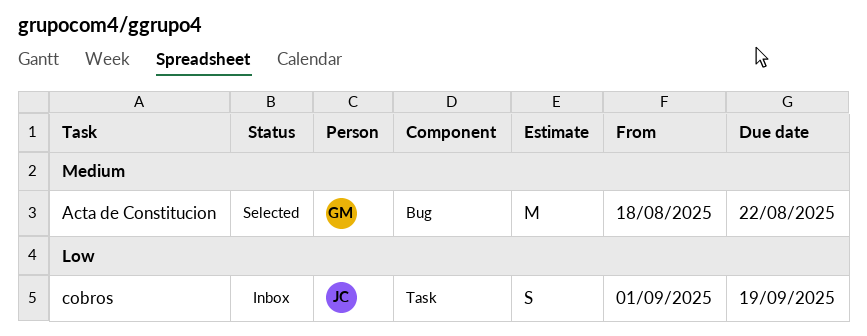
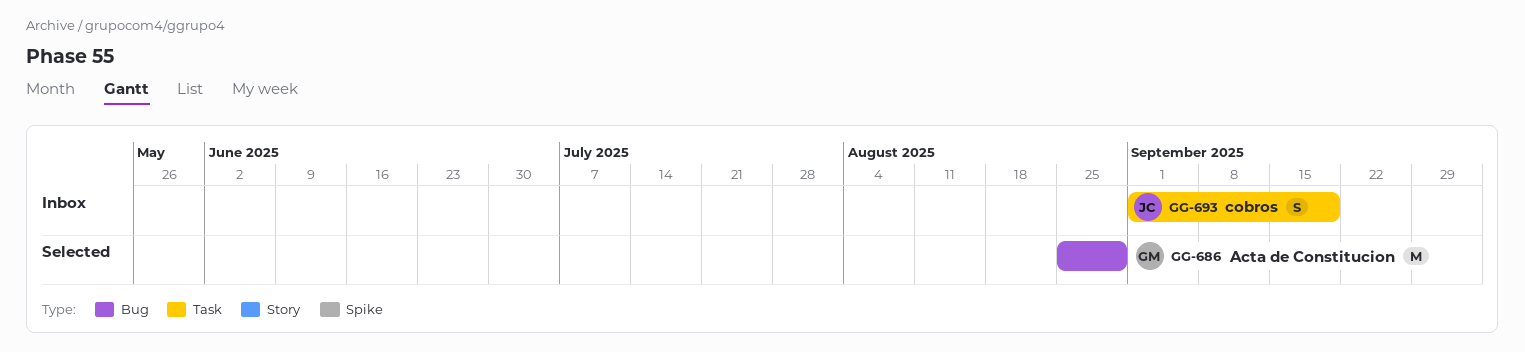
Acta de Constitucion, start: Aug 18 -> Aug 25
Acta de Constitucion, due: Aug 22 -> Aug 29

